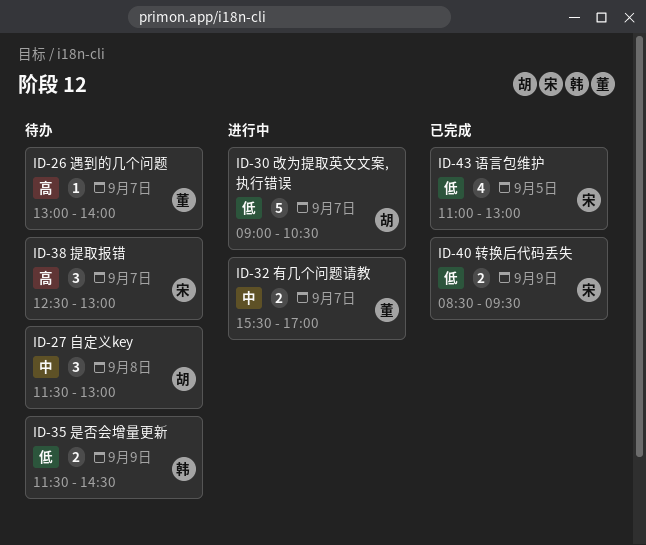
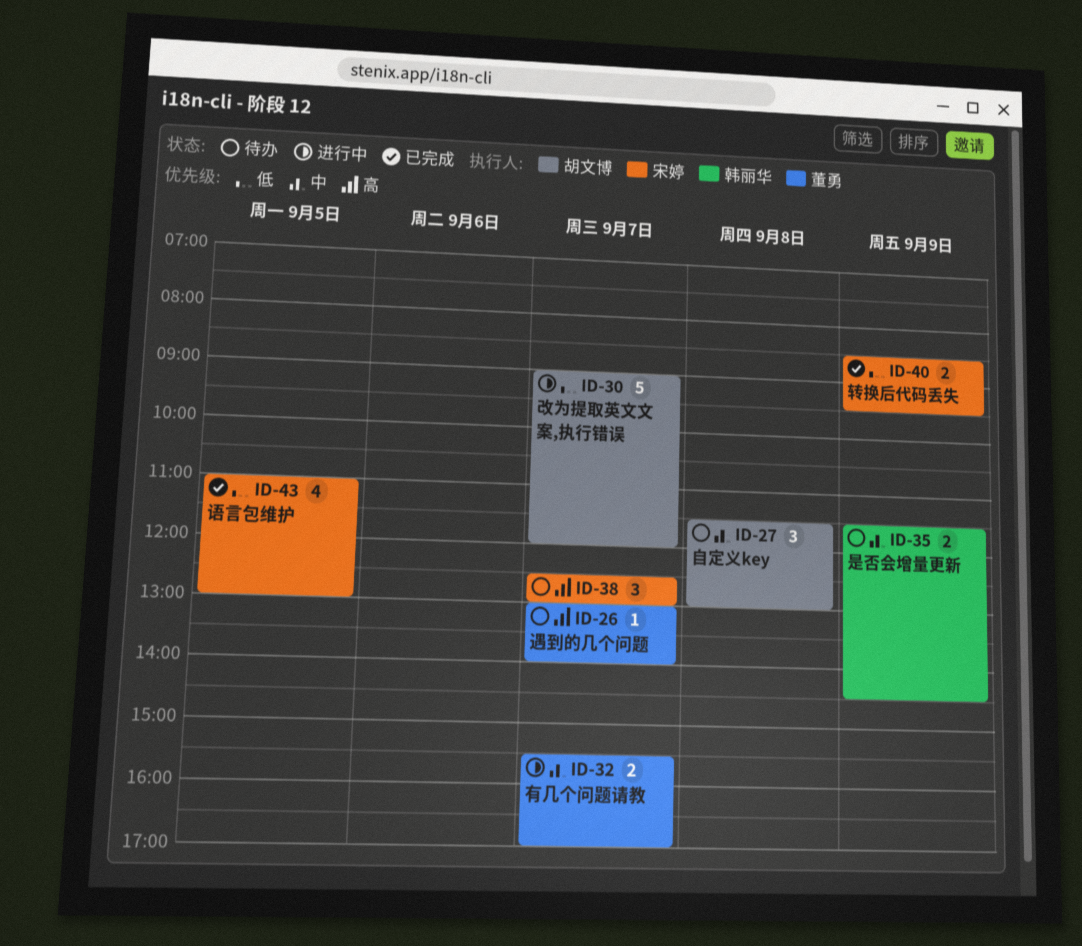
ID-30, ends: 10:30 -> 12:00
ID-35, priority: 低 -> 中

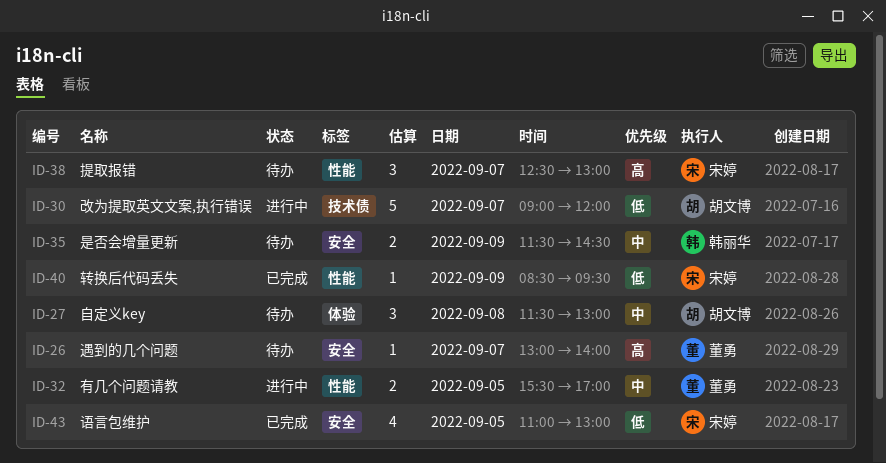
ID-32, day: Sep 7 -> Sep 5
ID-40, estimate: 2 -> 1

